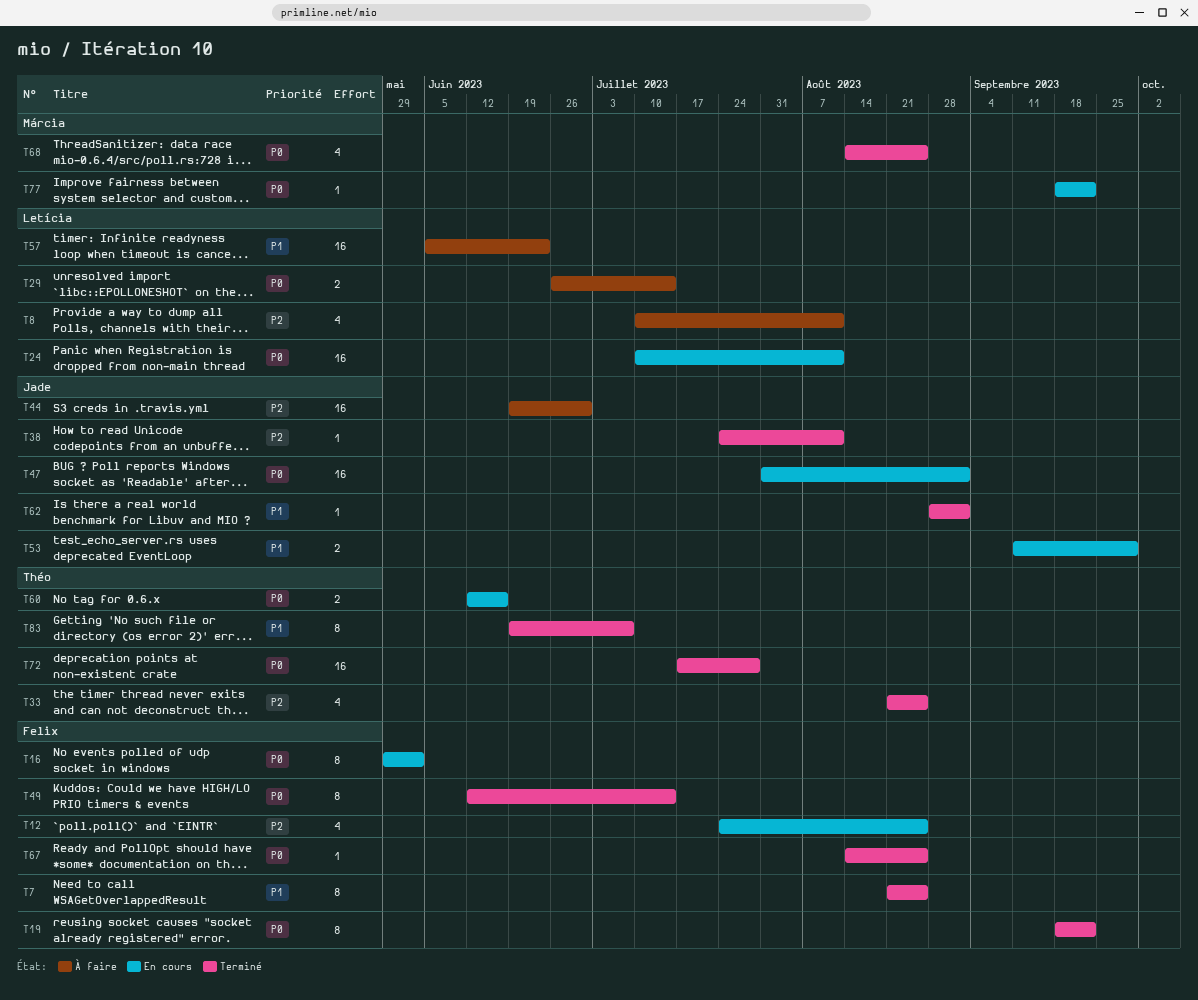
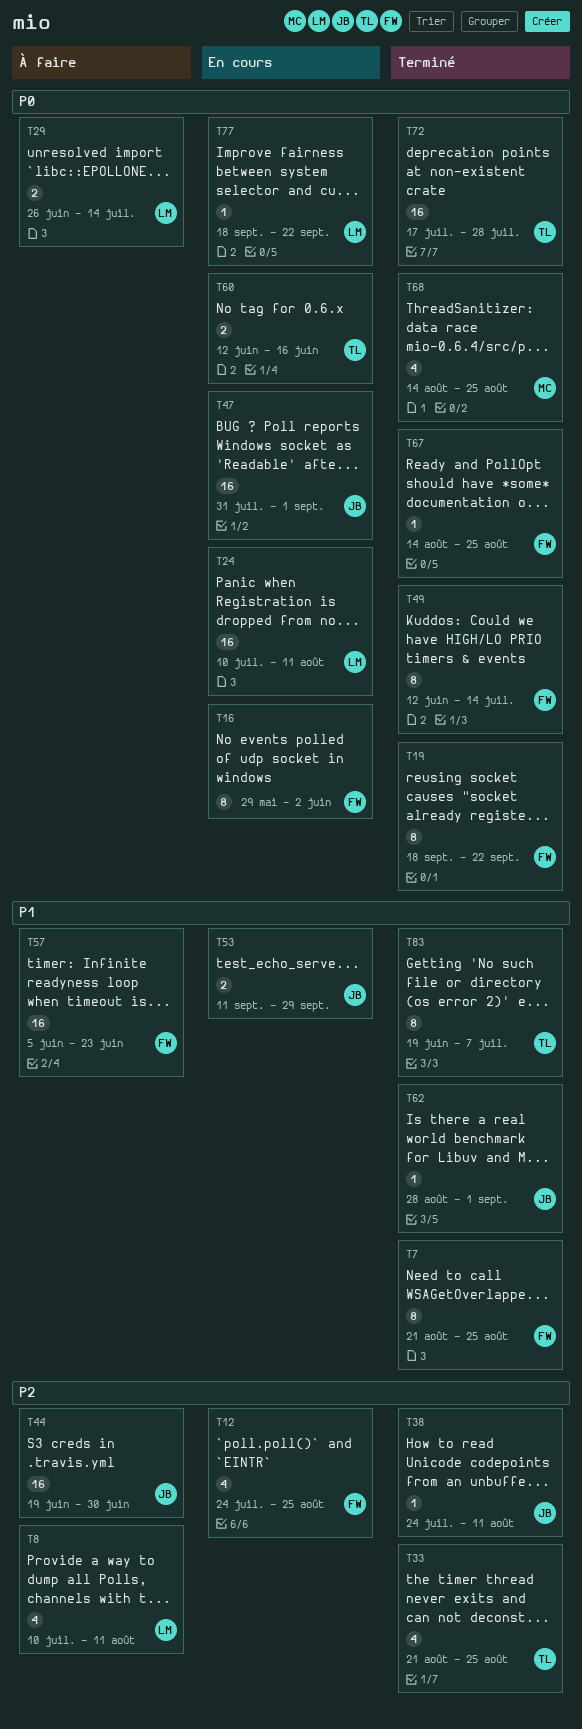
T57, owner: Letícia -> Felix
T77, owner: Márcia -> Letícia

